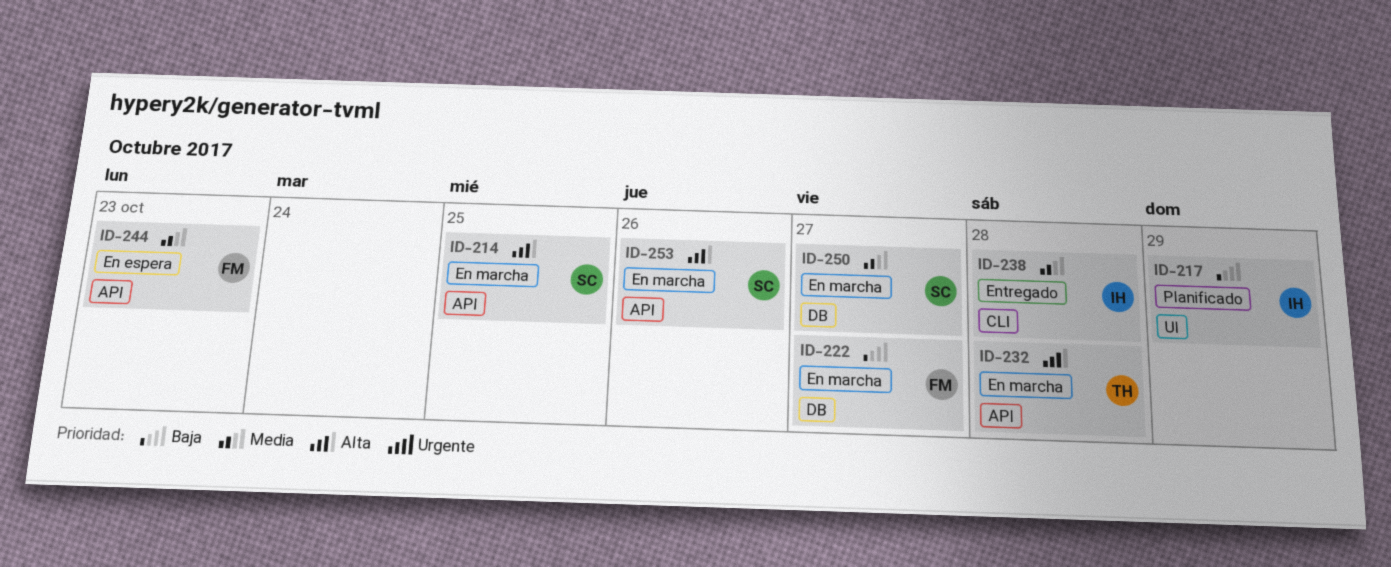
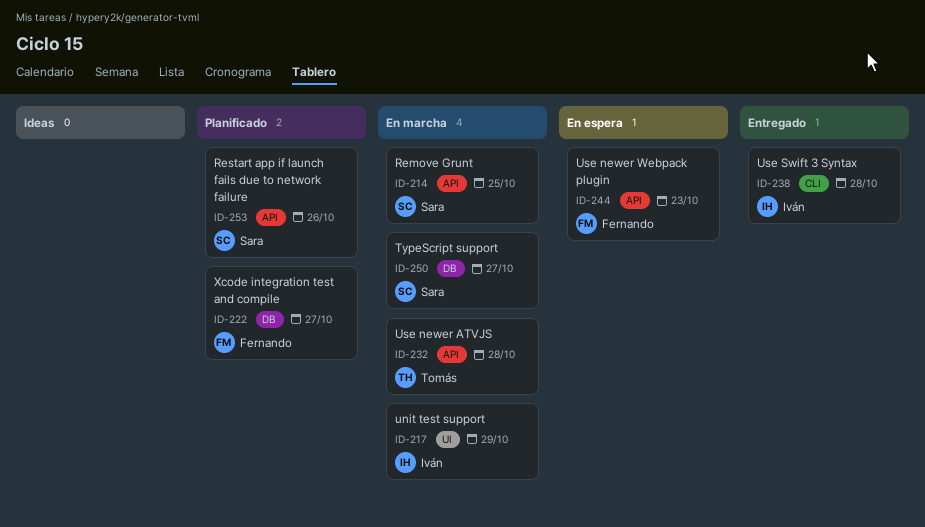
ID-217, status: Planificado -> En marcha
ID-222, status: En marcha -> Planificado
ID-253, status: En marcha -> Planificado

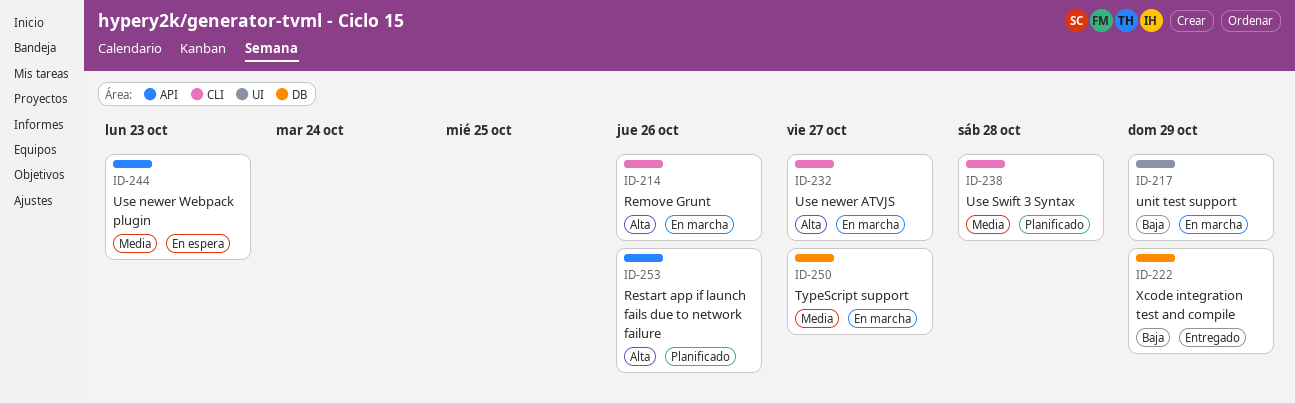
ID-214, label: API -> CLI
ID-214, due: Oct 25 -> Oct 26
ID-222, status: Planificado -> Entregado
ID-222, due: Oct 27 -> Oct 29
ID-232, label: API -> CLI
ID-232, due: Oct 28 -> Oct 27
ID-238, status: Entregado -> Planificado

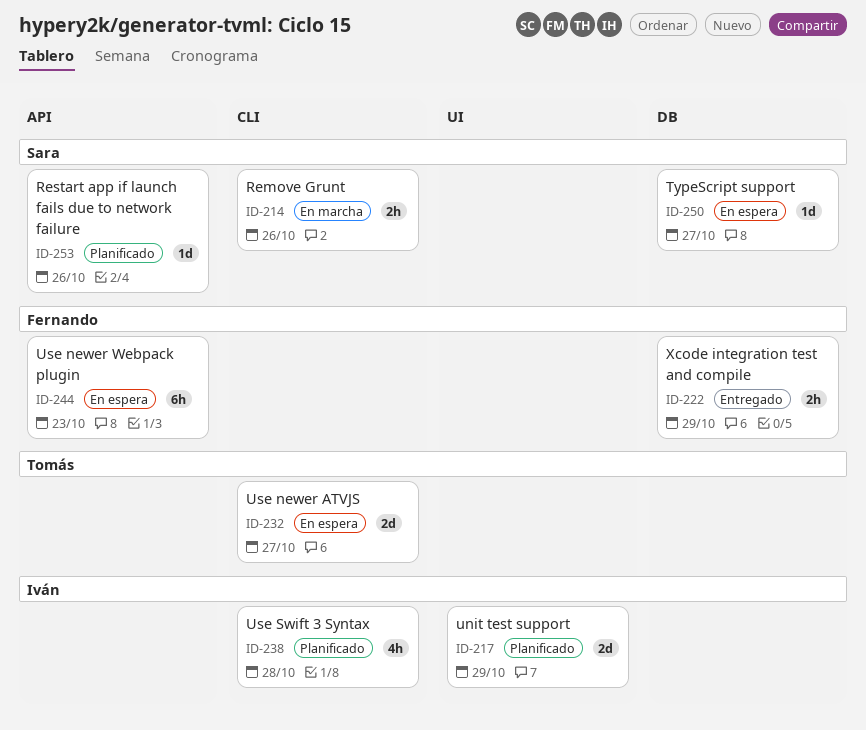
ID-217, status: En marcha -> Planificado
ID-232, status: En marcha -> En espera
ID-250, status: En marcha -> En espera

